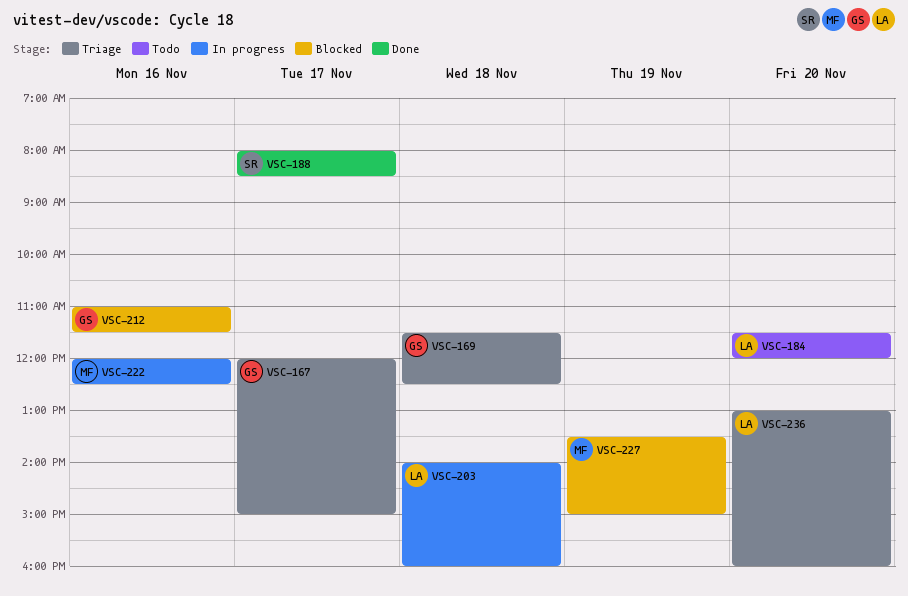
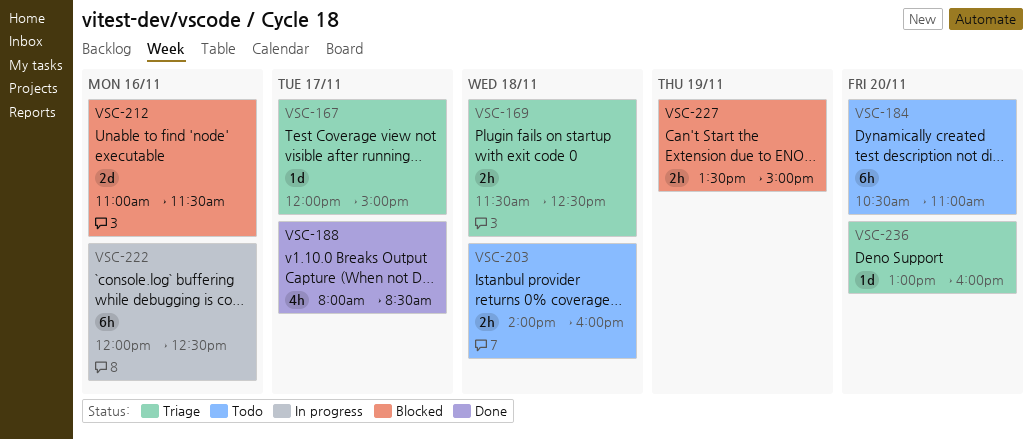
VSC-184, begins: 11:30 -> 10:30
VSC-184, ends: 12:00 -> 11:00
VSC-203, status: In progress -> Todo

